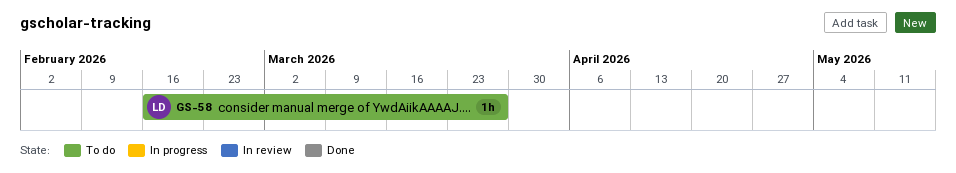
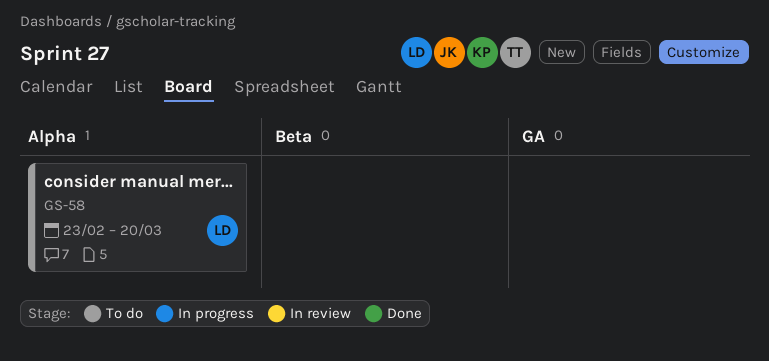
GS-58, start: Feb 16 -> Feb 23
GS-58, due: Mar 27 -> Mar 20

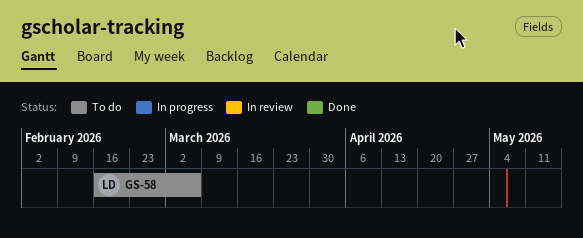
GS-58, start: Feb 23 -> Feb 16
GS-58, due: Mar 20 -> Mar 6

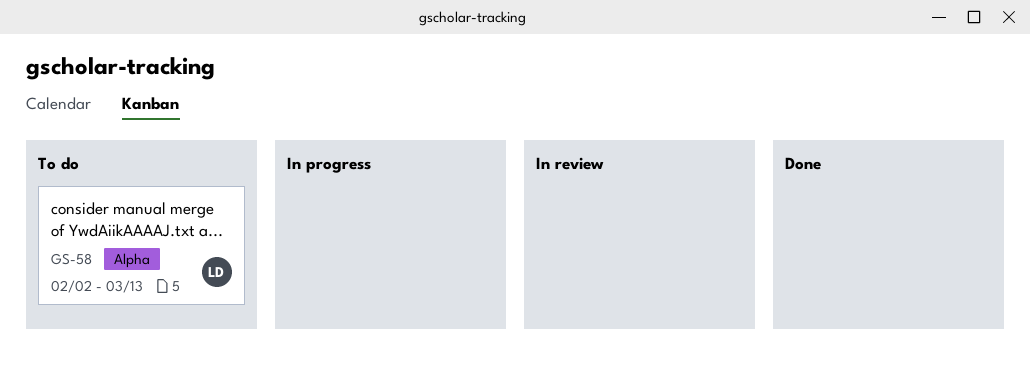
GS-58, start: Feb 16 -> Feb 2
GS-58, due: Mar 6 -> Mar 13

